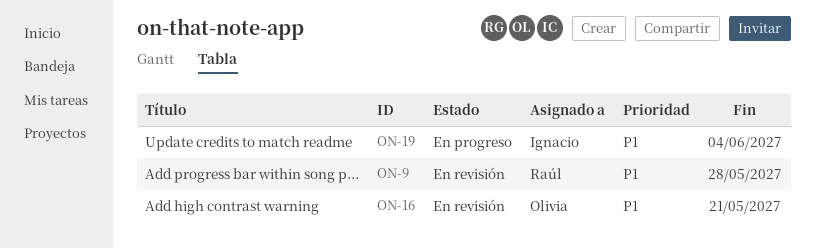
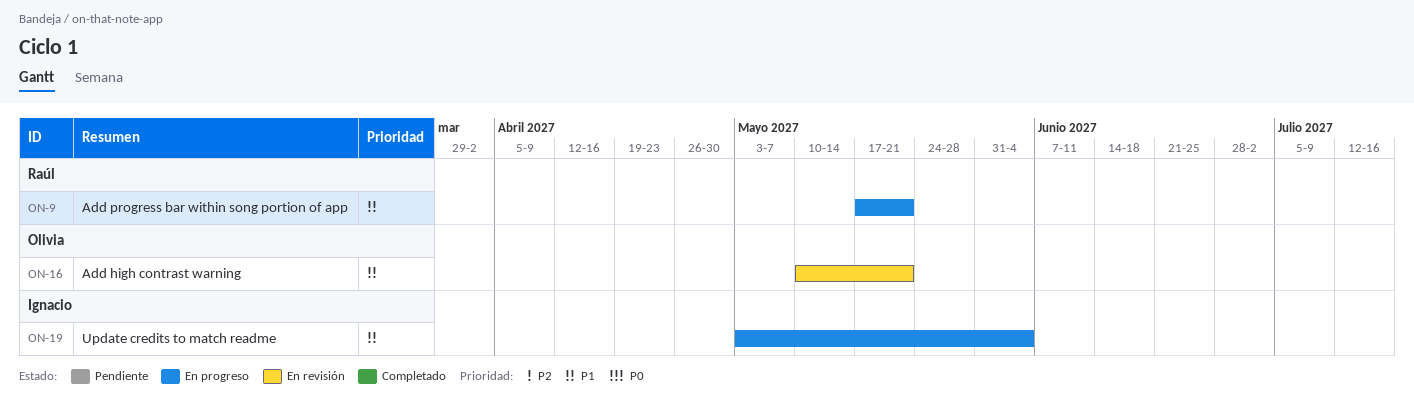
ON-9, status: En revisión -> En progreso
ON-9, due: May 28 -> May 21

